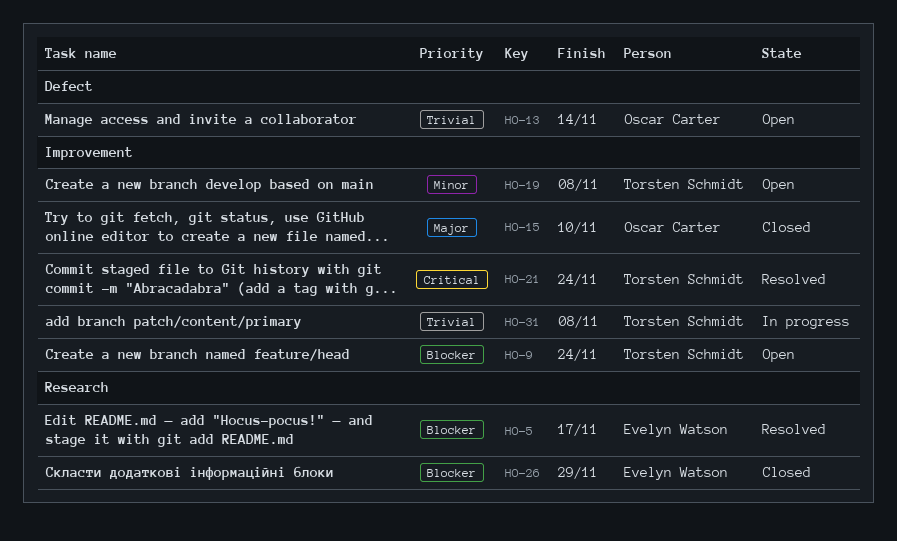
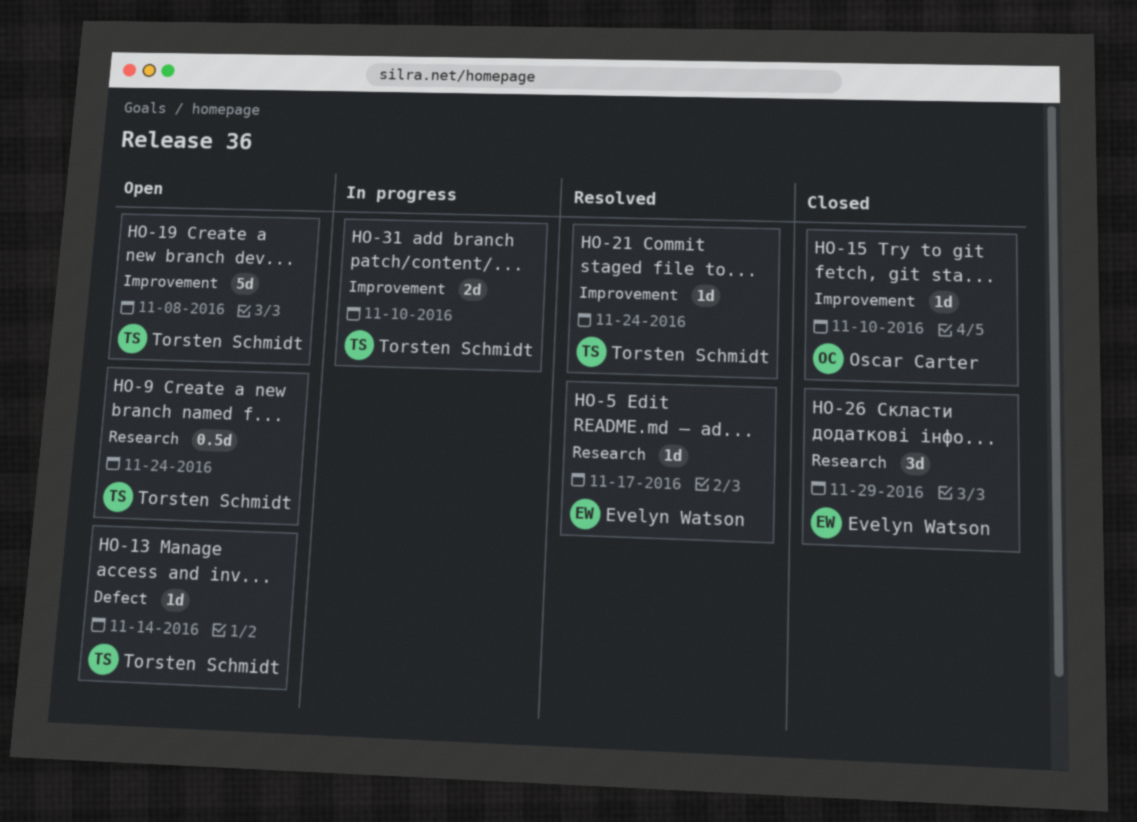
HO-9, label: Improvement -> Research
HO-13, owner: Oscar Carter -> Torsten Schmidt
HO-31, due: Nov 8 -> Nov 10

